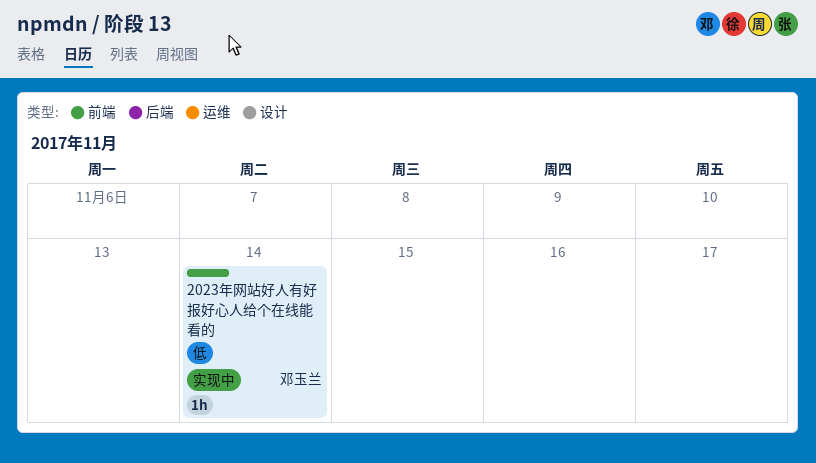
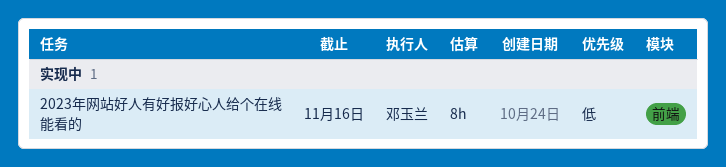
2023年网站好人有好报好心人给个在线能看的, estimate: 1h -> 8h
2023年网站好人有好报好心人给个在线能看的, due: Nov 14 -> Nov 16

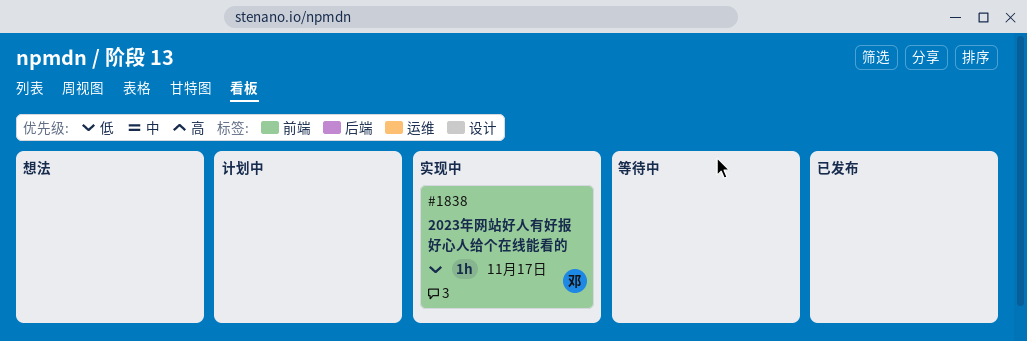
2023年网站好人有好报好心人给个在线能看的, estimate: 8h -> 1h
2023年网站好人有好报好心人给个在线能看的, due: Nov 16 -> Nov 17

